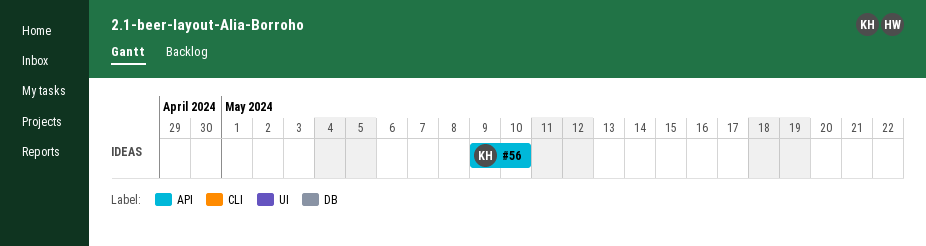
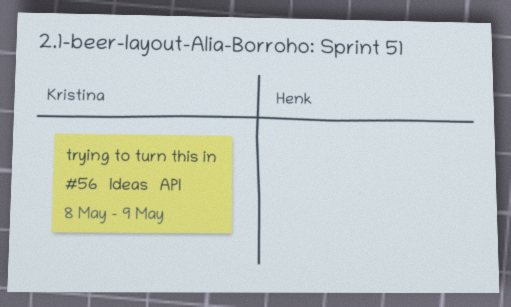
#56, start: May 9 -> May 8
#56, due: May 10 -> May 9

